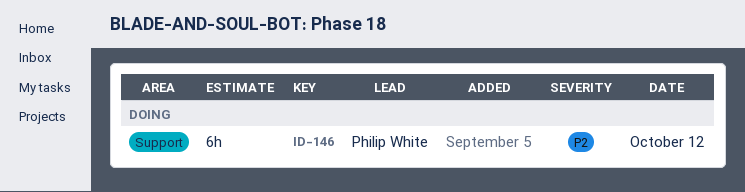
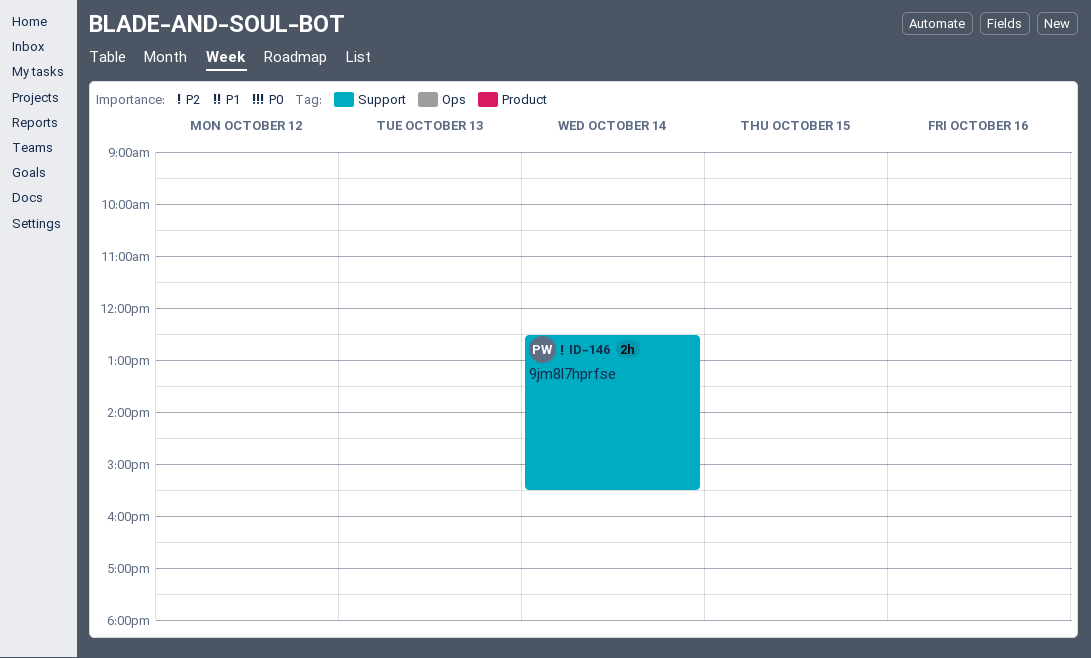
ID-146, estimate: 6h -> 2h
ID-146, day: Oct 12 -> Oct 14

